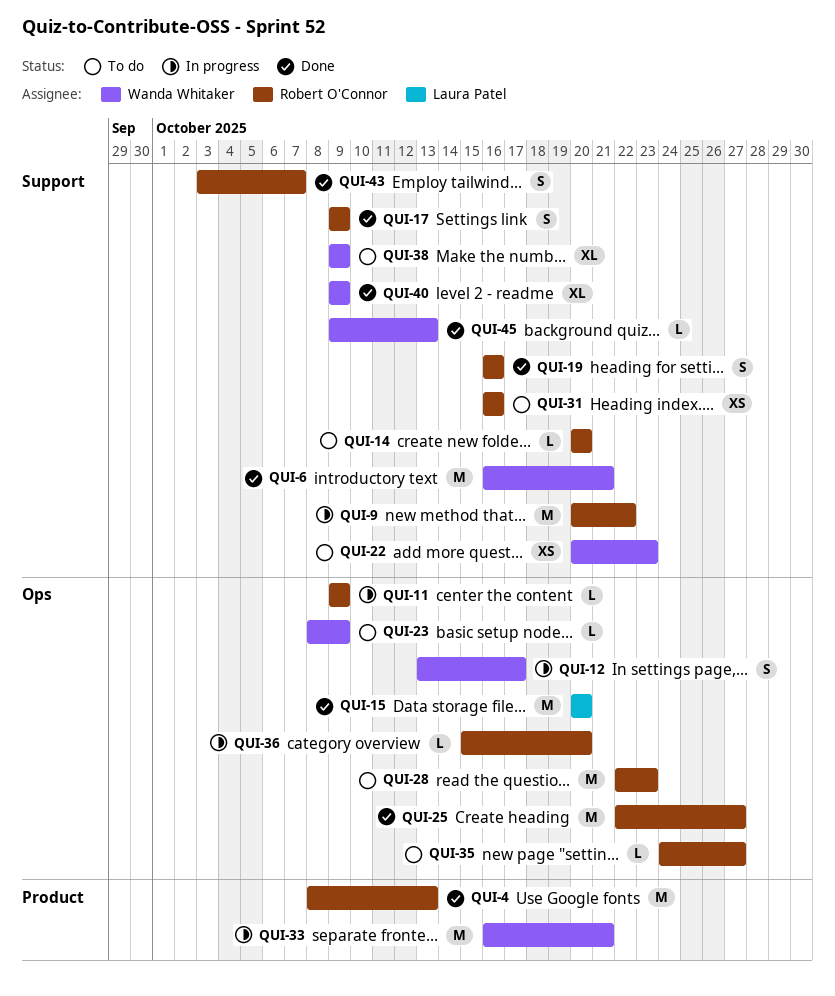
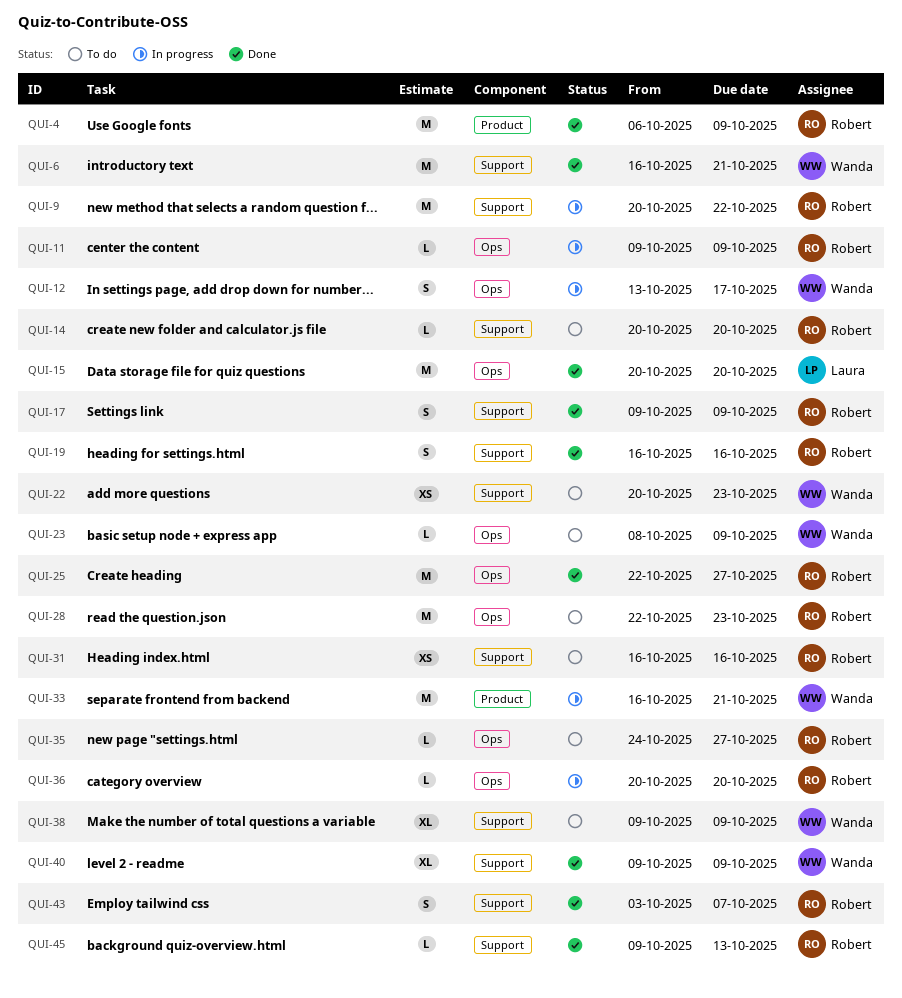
QUI-4, start: Oct 8 -> Oct 6
QUI-4, due: Oct 13 -> Oct 9
QUI-36, start: Oct 15 -> Oct 20
QUI-45, owner: Wanda Whitaker -> Robert O'Connor

